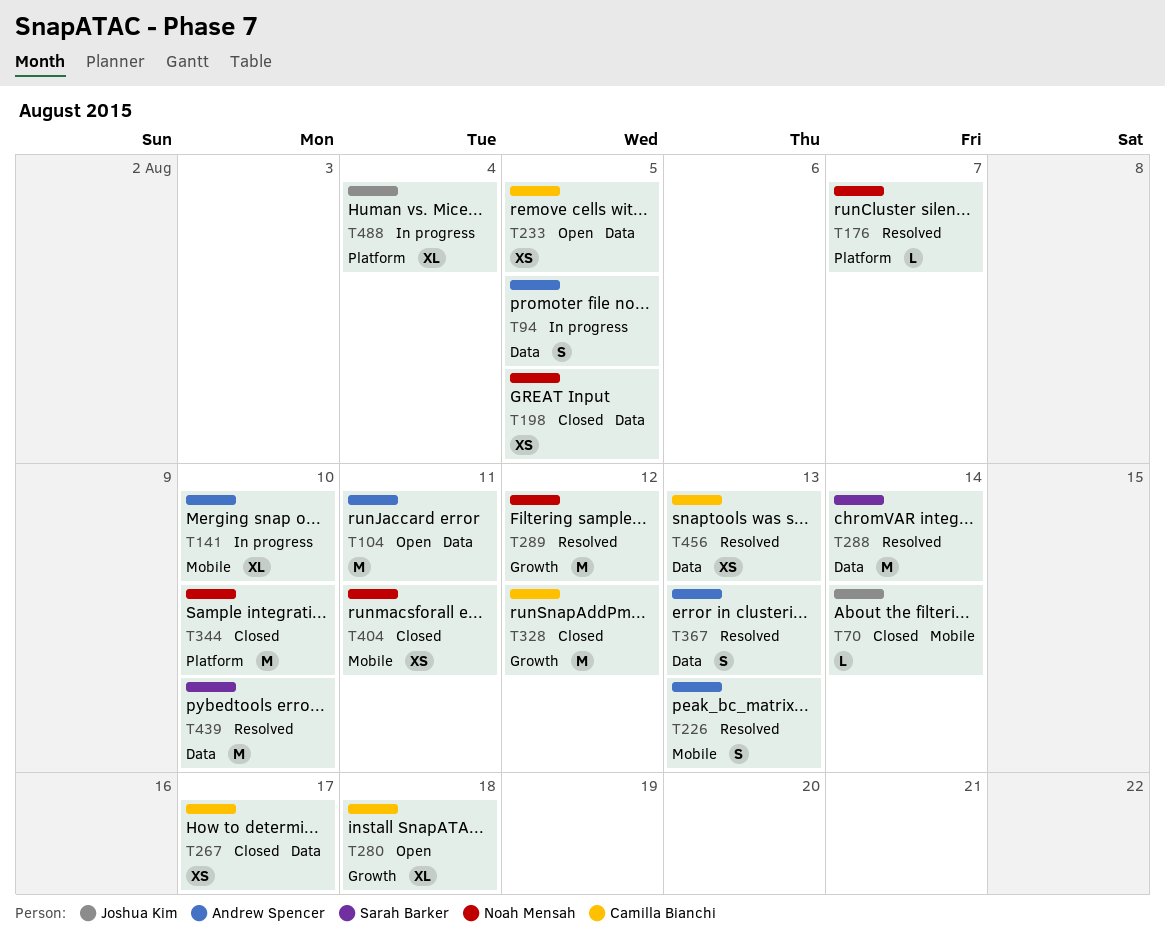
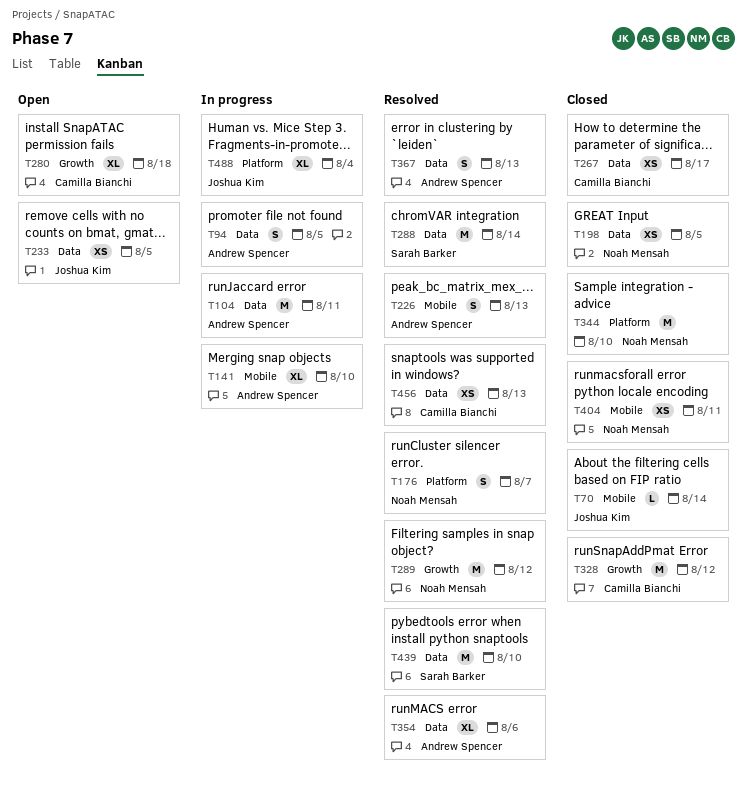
T104, status: Open -> In progress
T176, estimate: L -> S
T233, owner: Camilla Bianchi -> Joshua Kim
T354: none -> present

